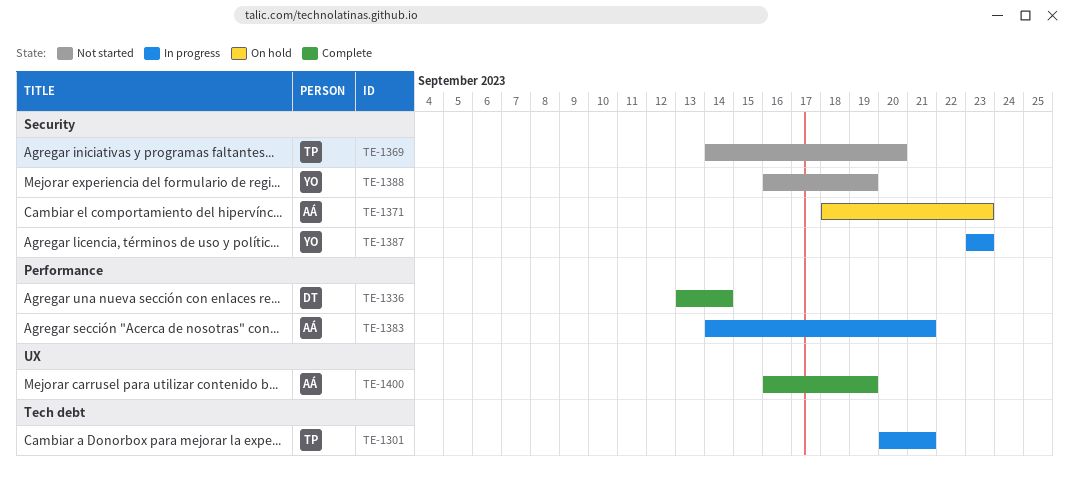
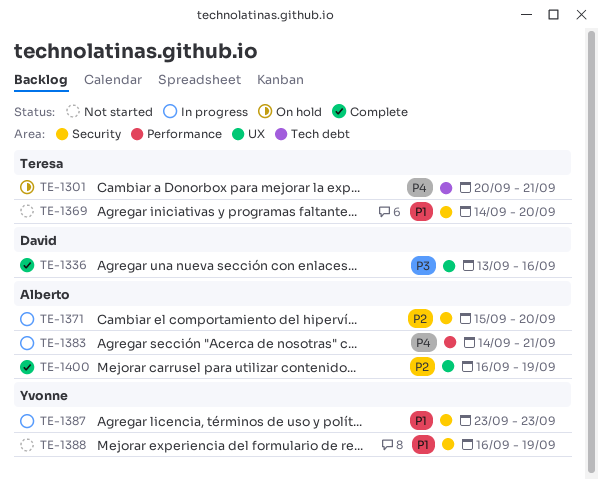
TE-1301, status: In progress -> On hold
TE-1336, label: Performance -> UX
TE-1336, due: Sep 14 -> Sep 16
TE-1371, status: On hold -> In progress
TE-1371, start: Sep 18 -> Sep 15
TE-1371, due: Sep 23 -> Sep 20

